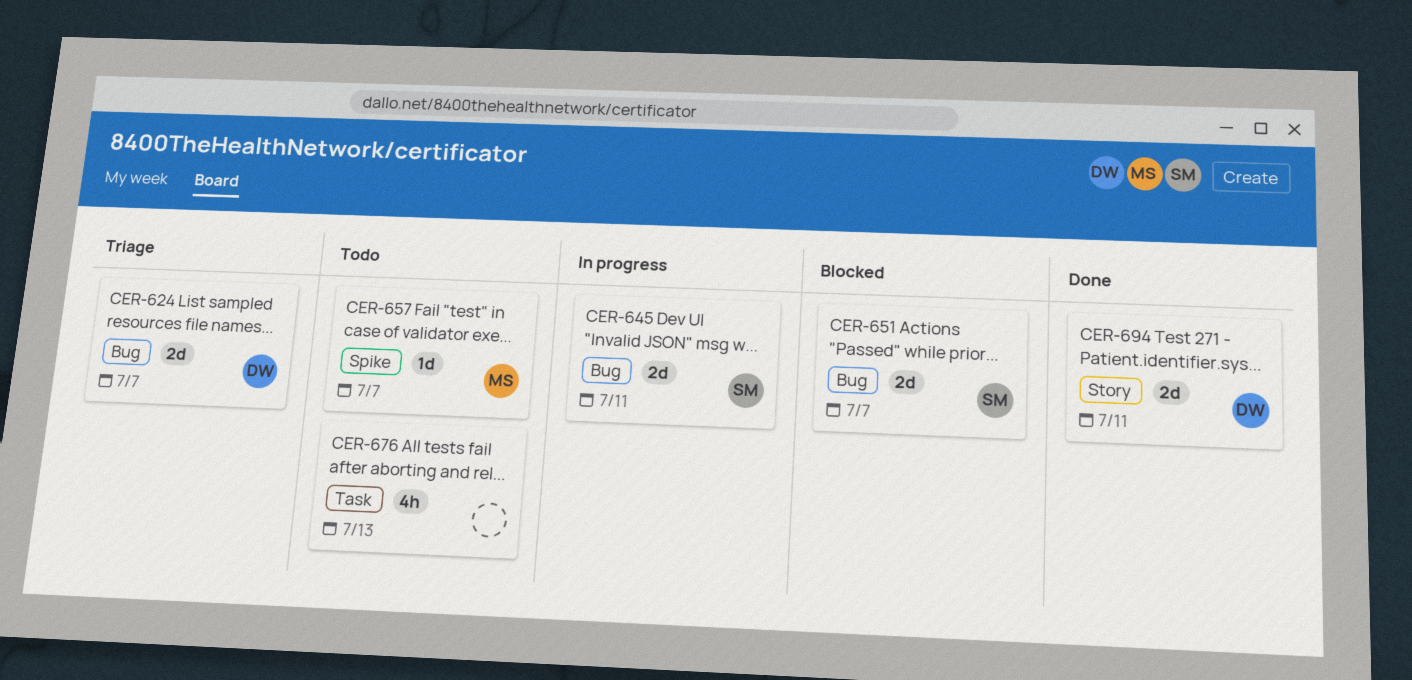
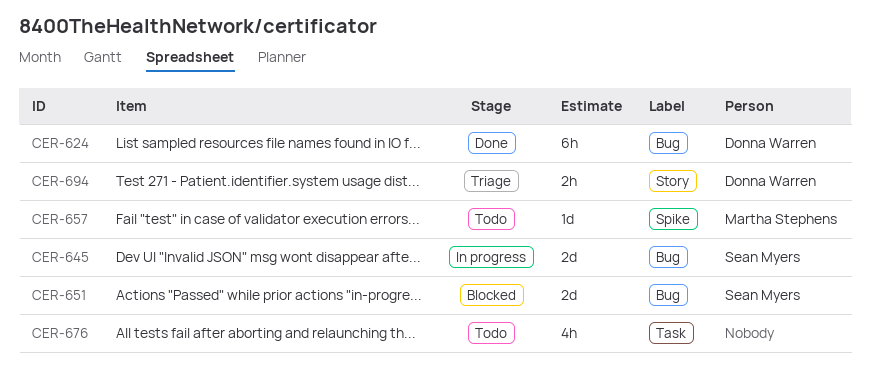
CER-624, status: Triage -> Done
CER-624, estimate: 2d -> 6h
CER-694, status: Done -> Triage
CER-694, estimate: 2d -> 2h

